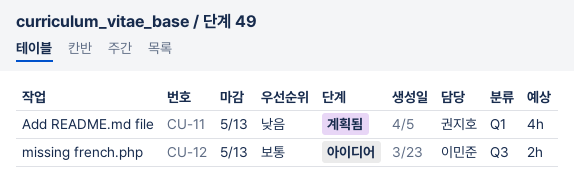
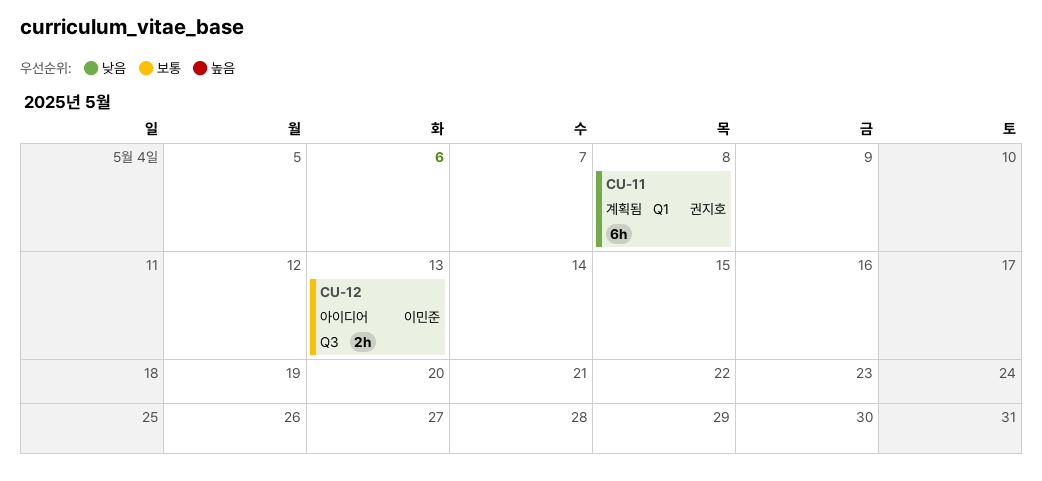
CU-11, estimate: 4h -> 6h
CU-11, due: May 13 -> May 8

